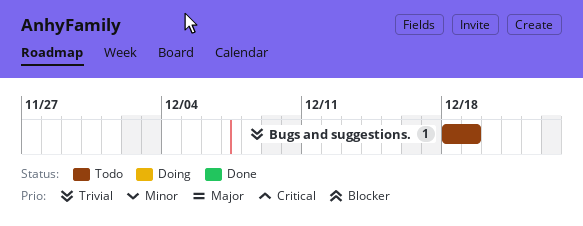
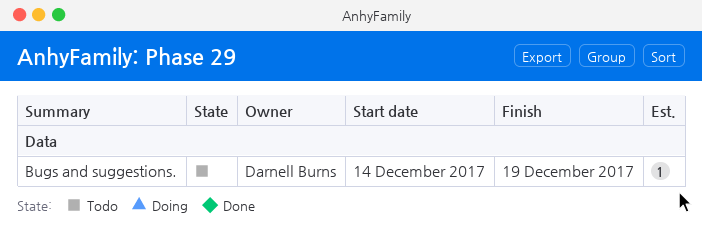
Bugs and suggestions., start: Dec 18 -> Dec 14

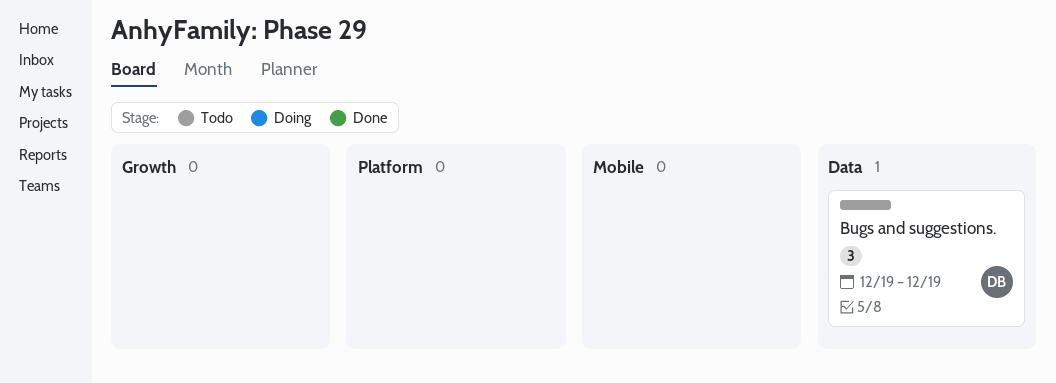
Bugs and suggestions., estimate: 1 -> 3
Bugs and suggestions., start: Dec 14 -> Dec 19

